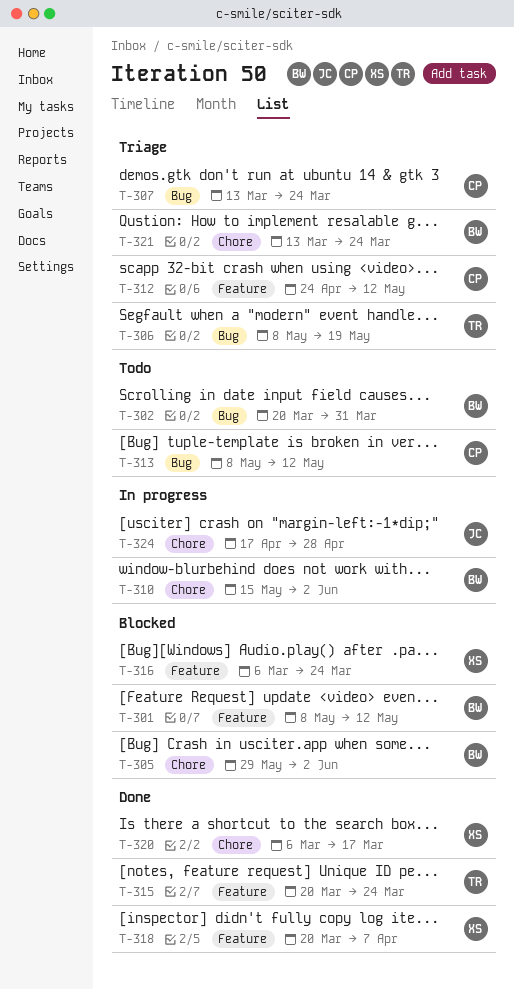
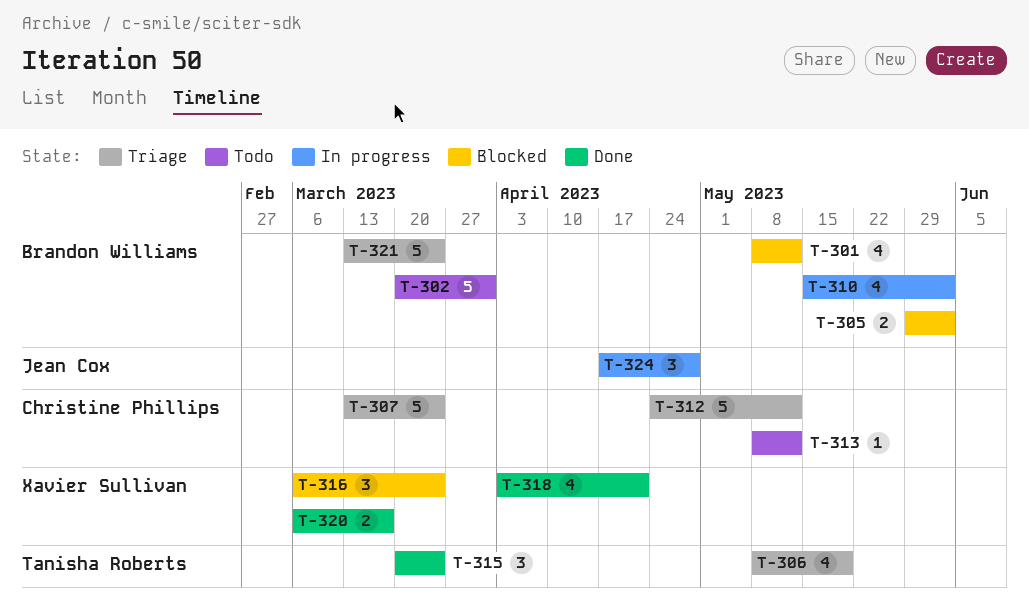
T-318, start: Mar 20 -> Apr 3
T-318, due: Apr 7 -> Apr 21

